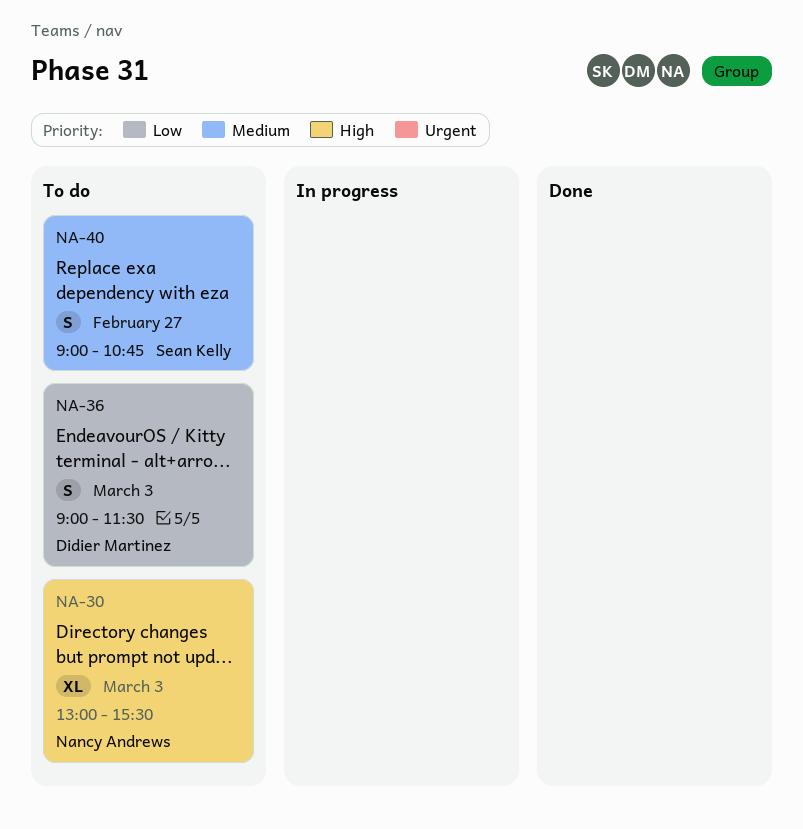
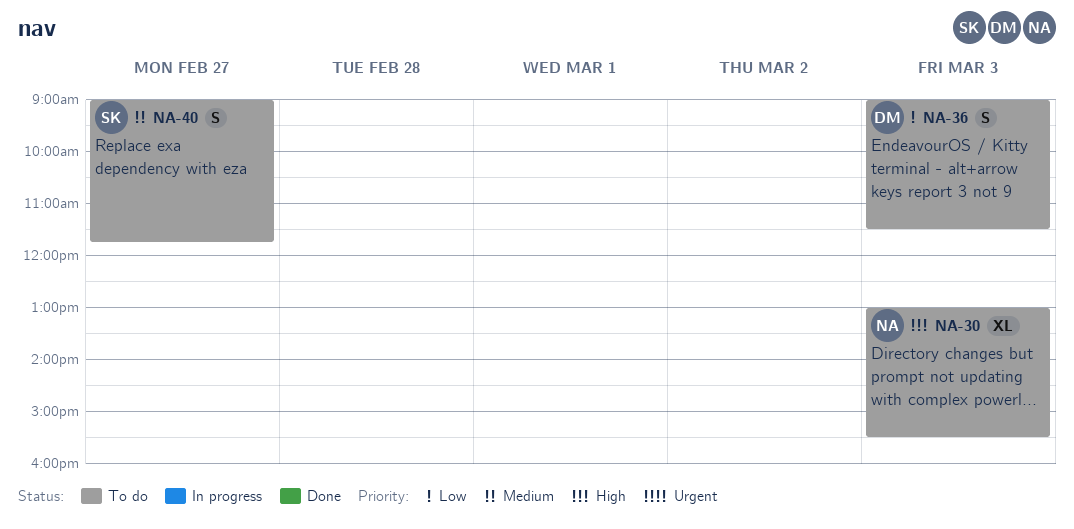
NA-40, ends: 10:45 -> 11:45

